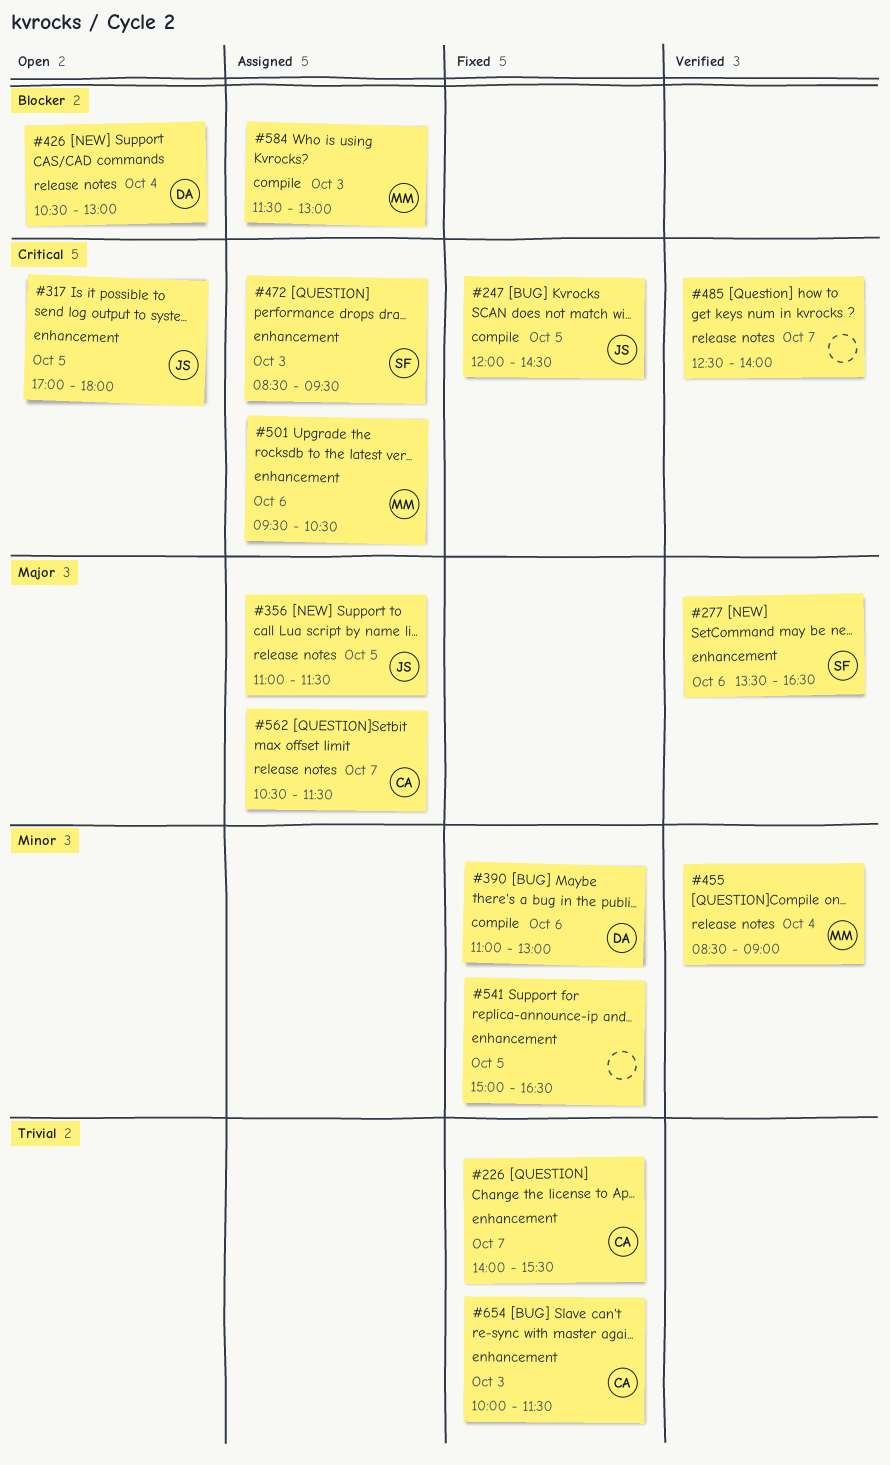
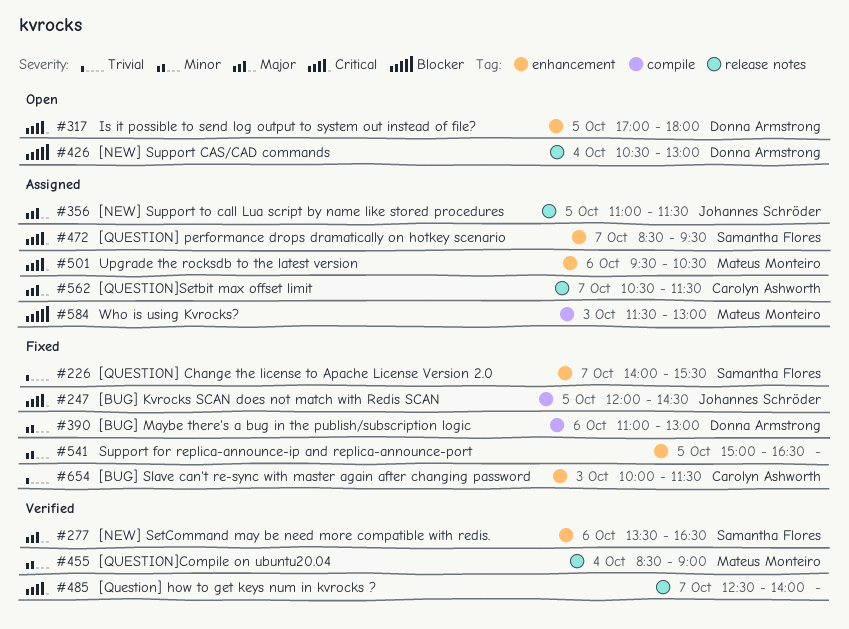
#226, owner: Carolyn Ashworth -> Samantha Flores
#317, owner: Johannes Schröder -> Donna Armstrong
#472, day: Oct 3 -> Oct 7

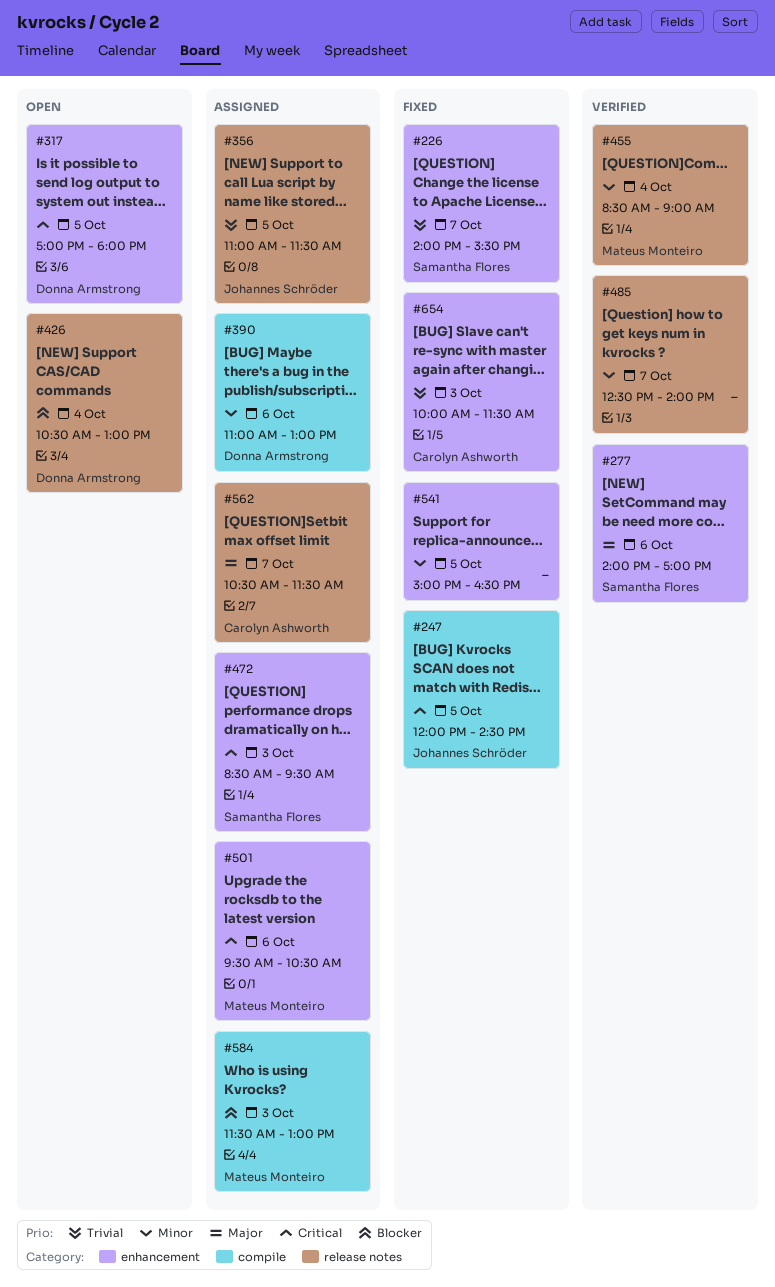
#277, begins: 13:30 -> 14:00
#277, ends: 16:30 -> 17:00
#356, priority: Major -> Trivial
#390, status: Fixed -> Assigned
#472, day: Oct 7 -> Oct 3
#485, priority: Critical -> Minor

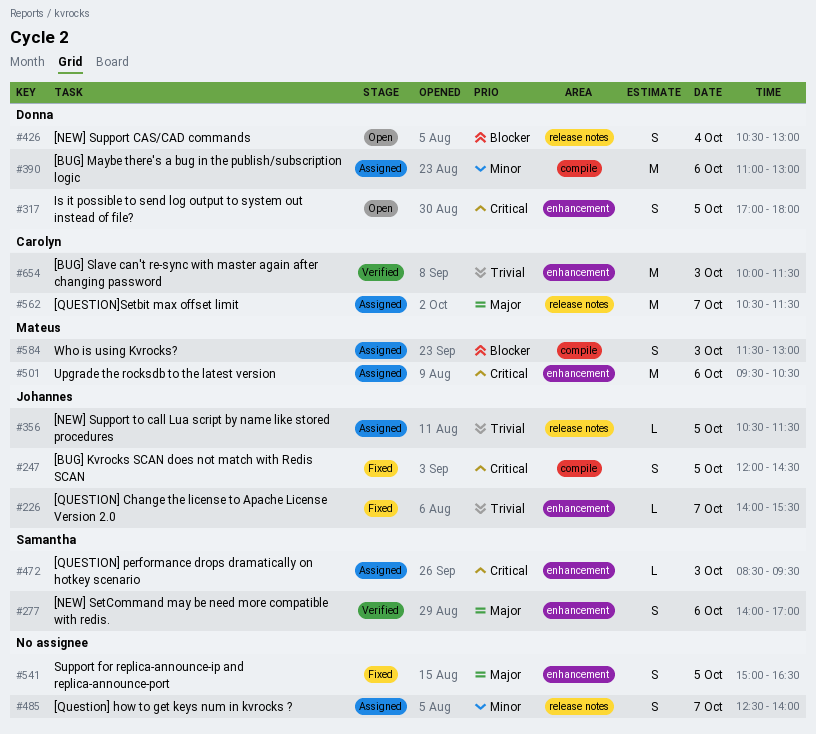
#226, owner: Samantha Flores -> Johannes Schröder
#356, begins: 11:00 -> 10:30
#455: present -> none
#485, status: Verified -> Assigned
#541, priority: Minor -> Major
#654, status: Fixed -> Verified

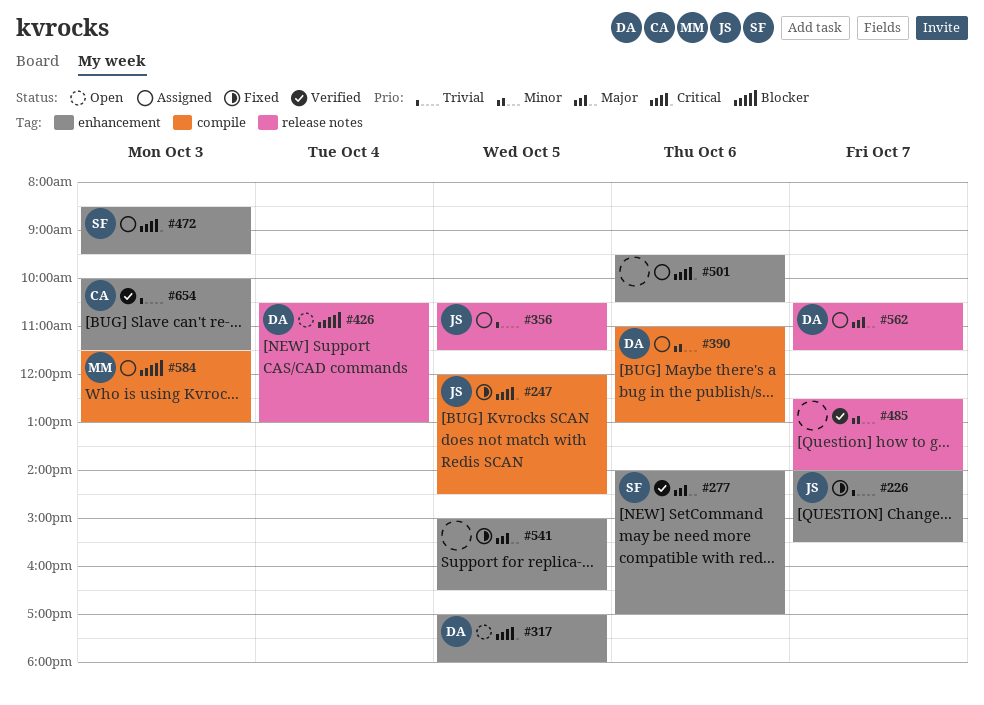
#485, status: Assigned -> Verified
#501, owner: Mateus -> none
#562, owner: Carolyn -> Donna

